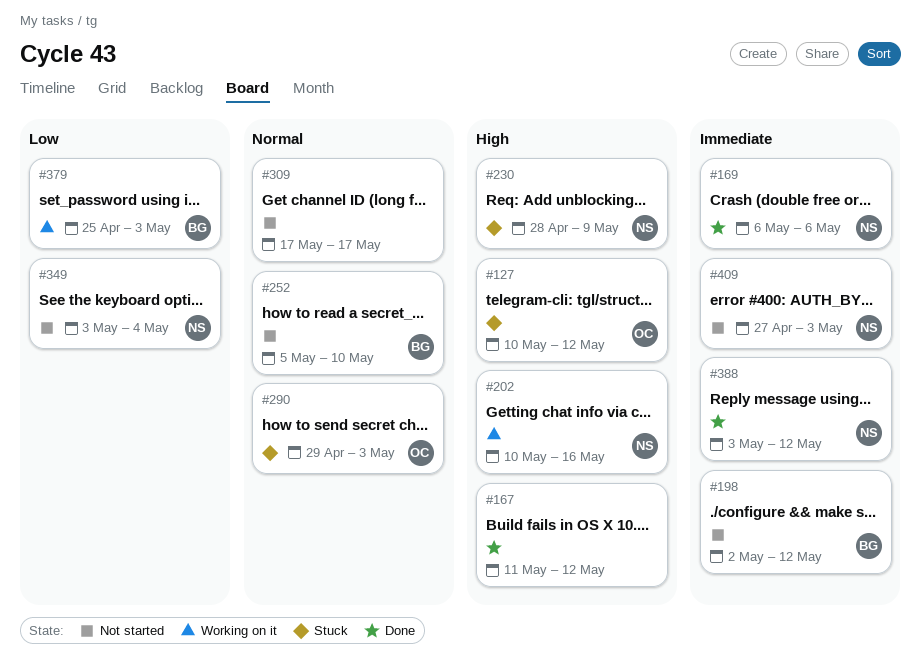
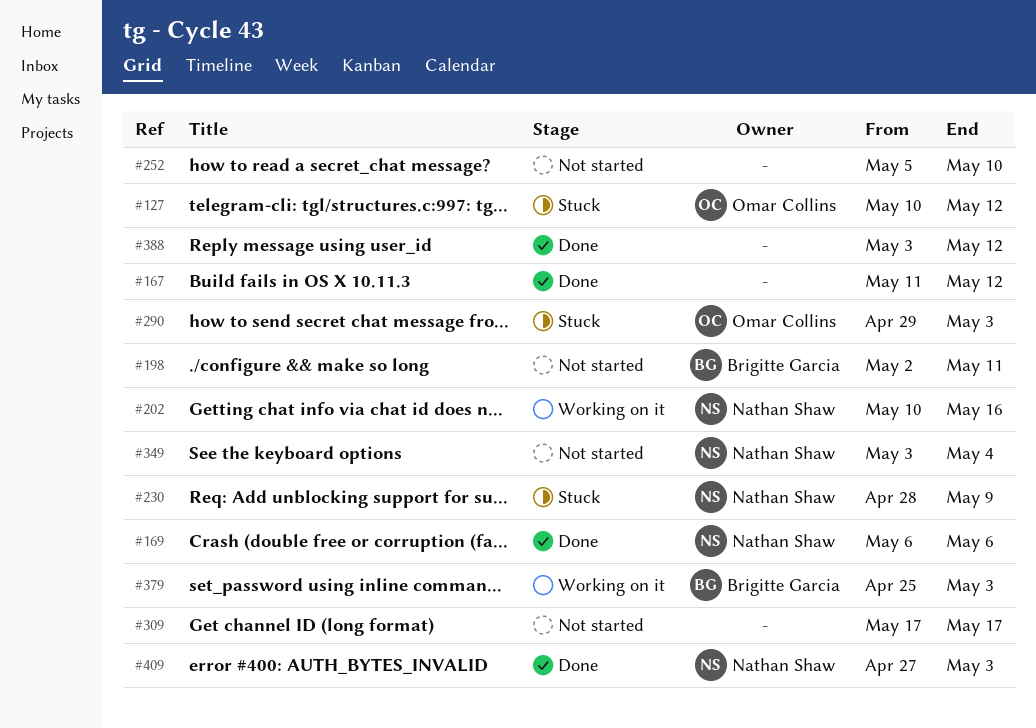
#198, due: May 12 -> May 11
#252, owner: Brigitte Garcia -> none
#388, owner: Nathan Shaw -> none
#409, status: Not started -> Done

